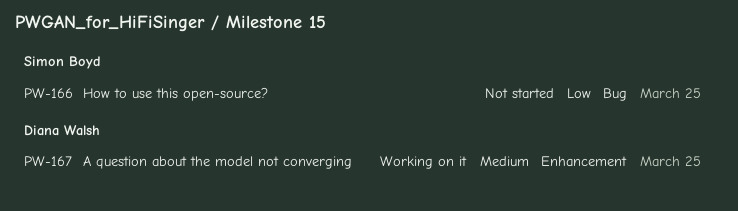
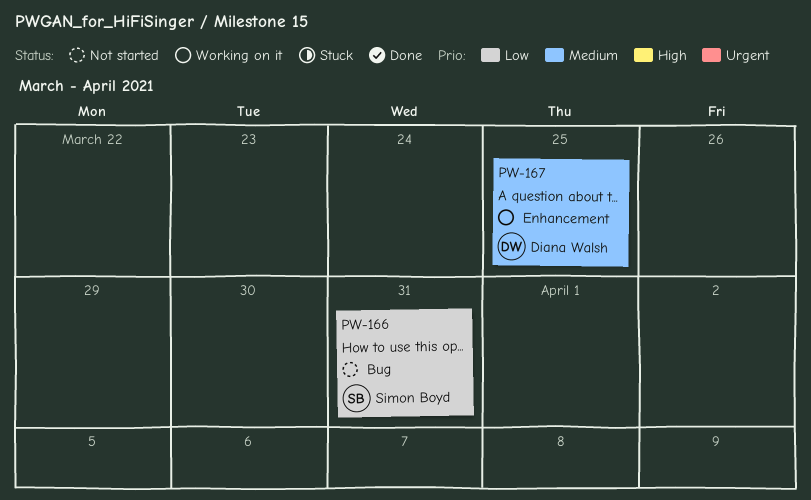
PW-166, due: Mar 25 -> Mar 31

